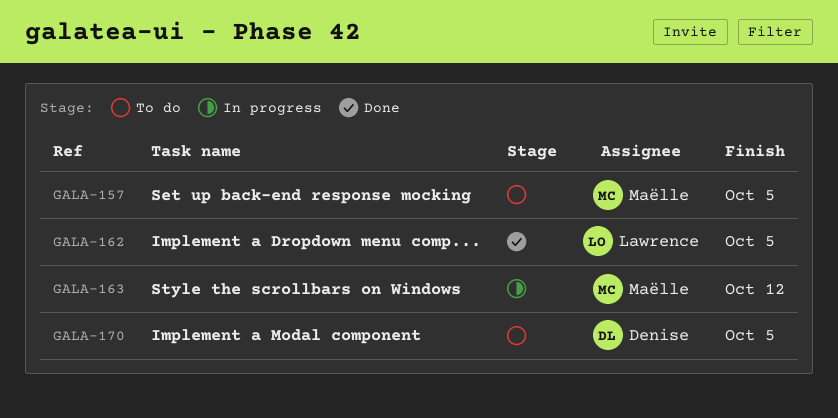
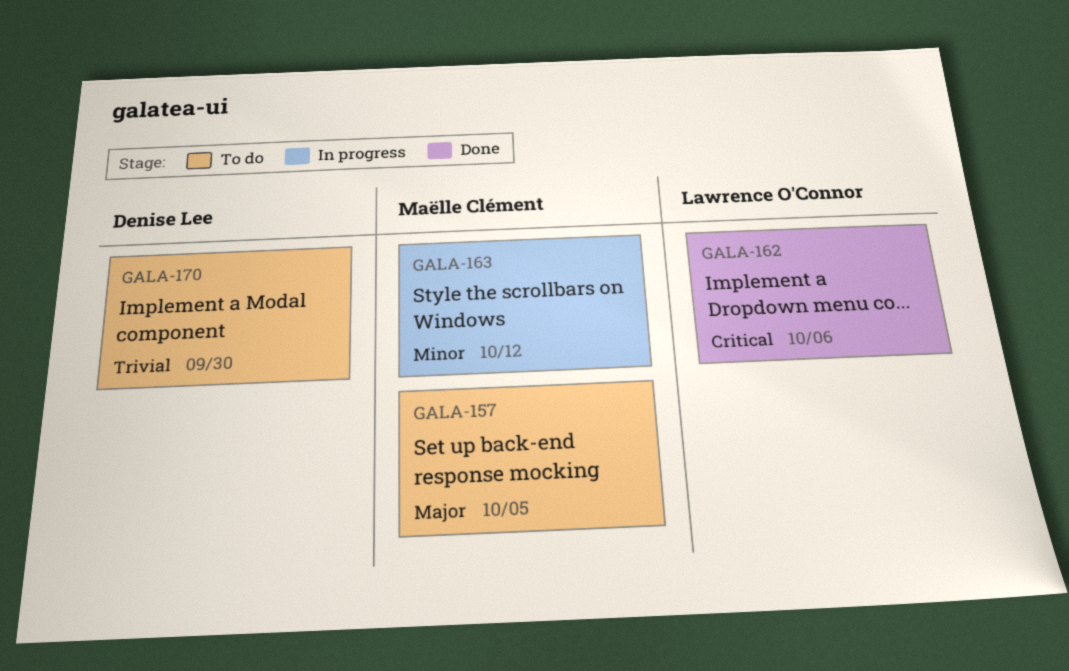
GALA-162, due: Oct 5 -> Oct 6
GALA-170, due: Oct 5 -> Sep 30

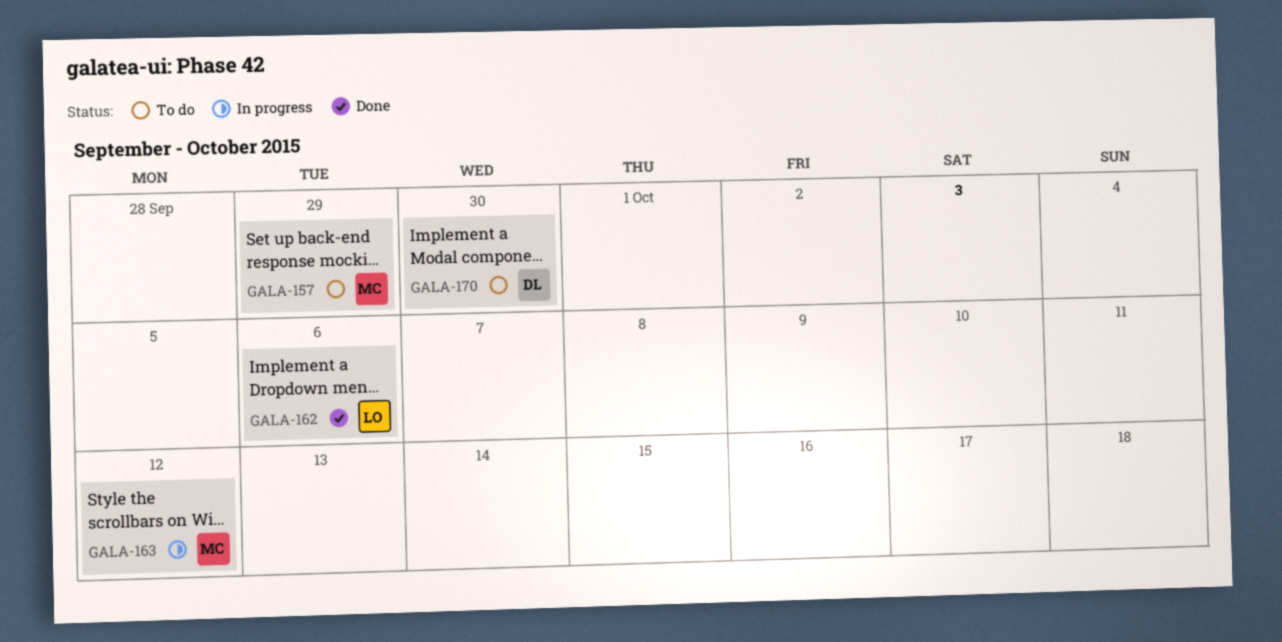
GALA-157, due: Oct 5 -> Sep 29

